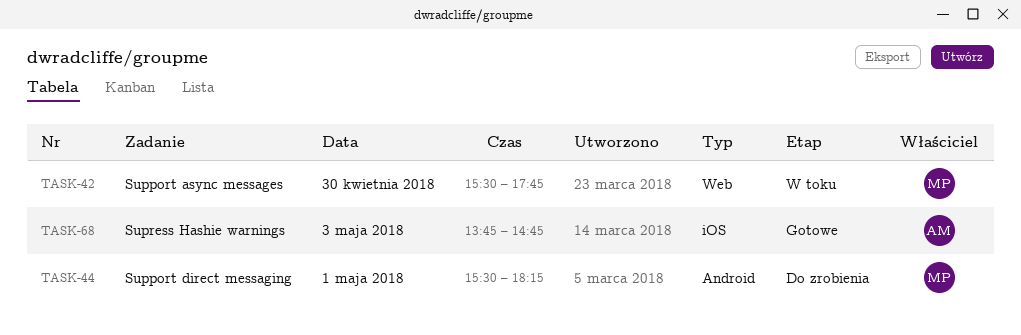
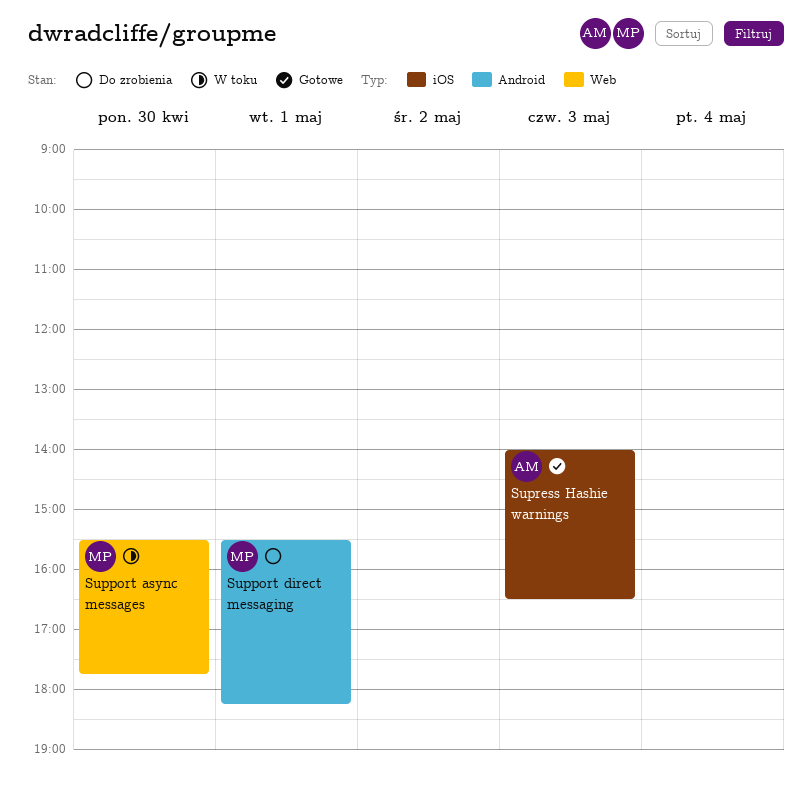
Supress Hashie warnings, begins: 13:45 -> 14:00
Supress Hashie warnings, ends: 14:45 -> 16:30

